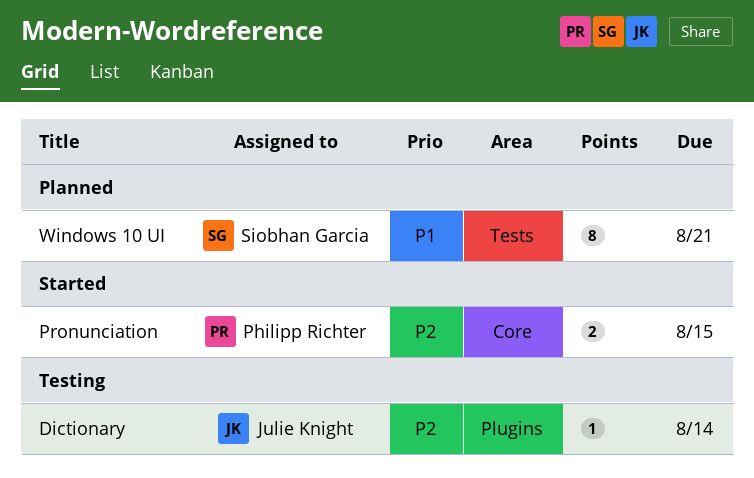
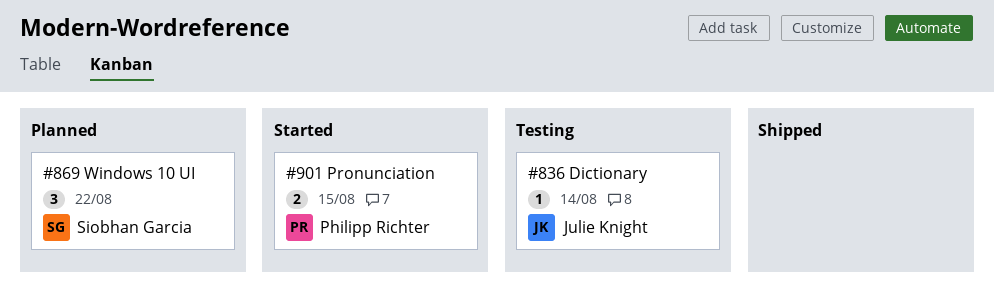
Windows 10 UI, estimate: 8 -> 3
Windows 10 UI, due: Aug 21 -> Aug 22

